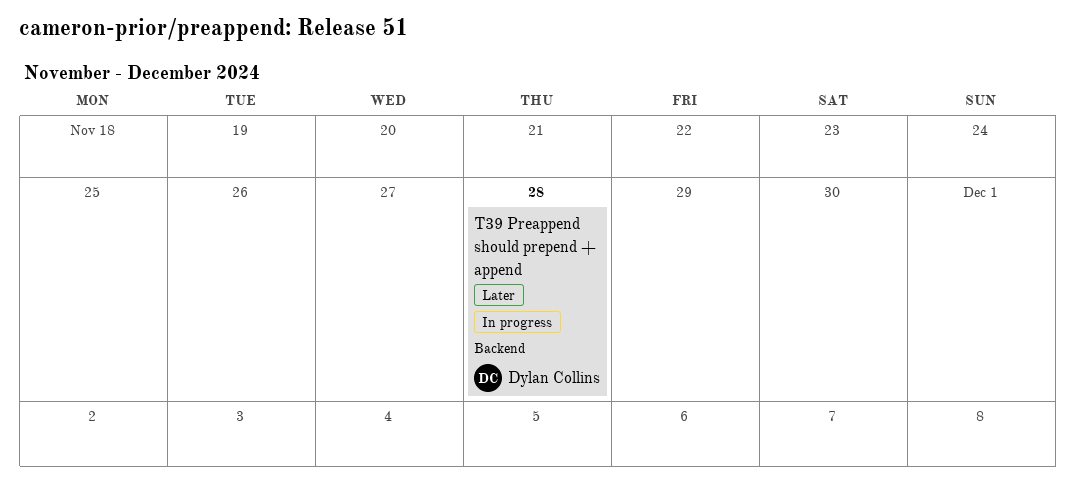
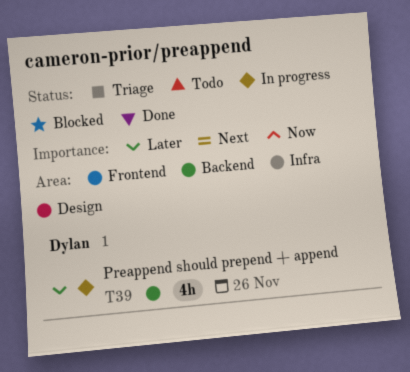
T39, due: Nov 28 -> Nov 26

